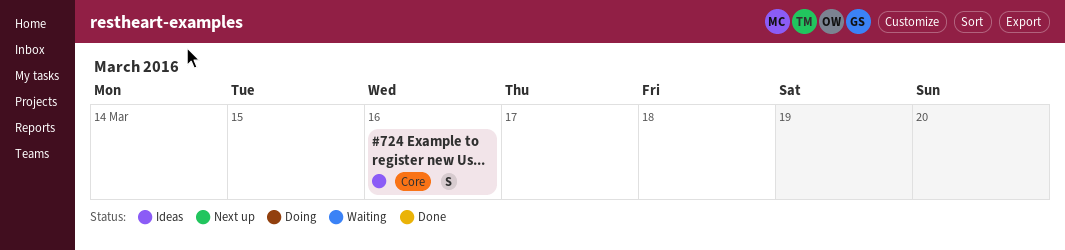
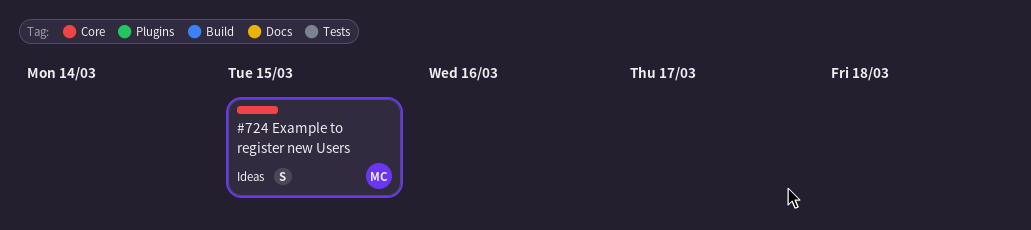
#724, due: Mar 16 -> Mar 15

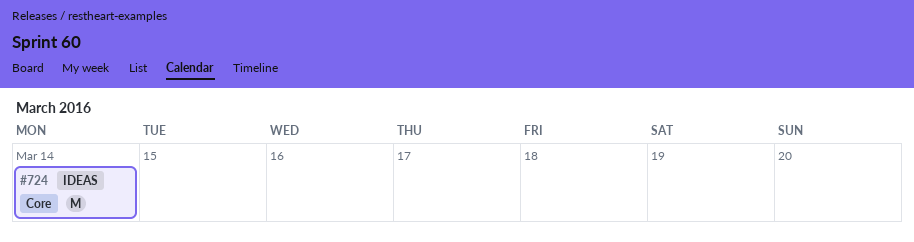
#724, estimate: S -> M
#724, due: Mar 15 -> Mar 14

